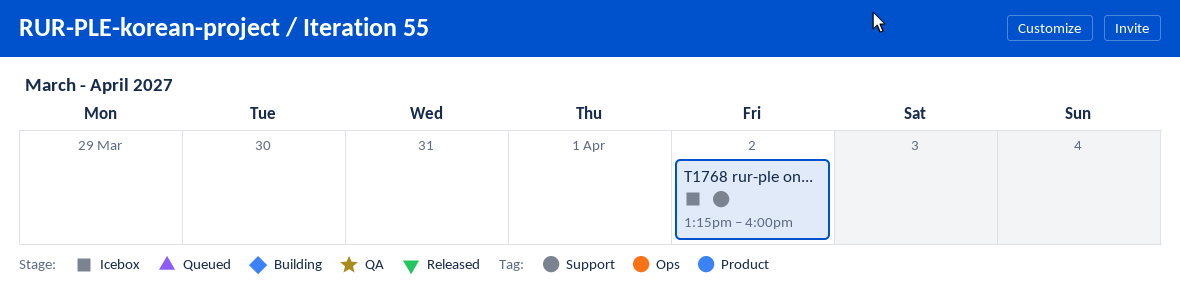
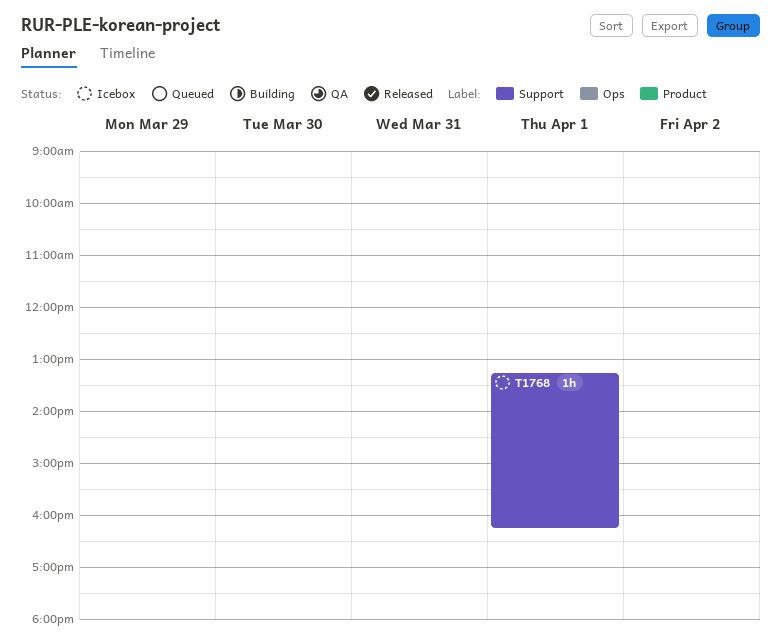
T1768, day: Apr 2 -> Apr 1
T1768, ends: 16:00 -> 16:15

